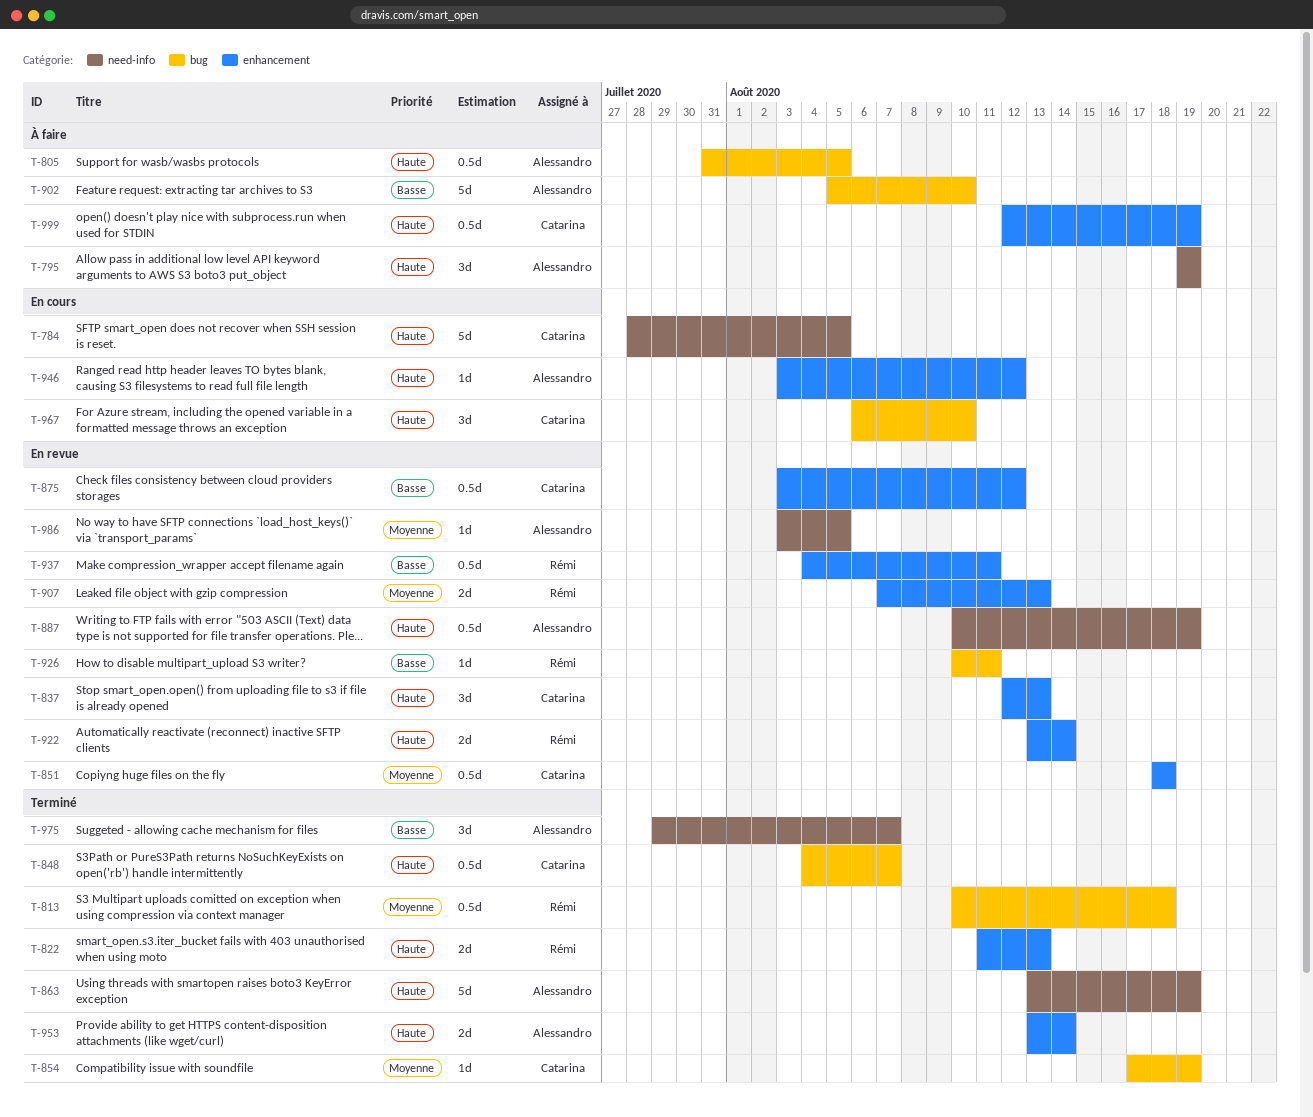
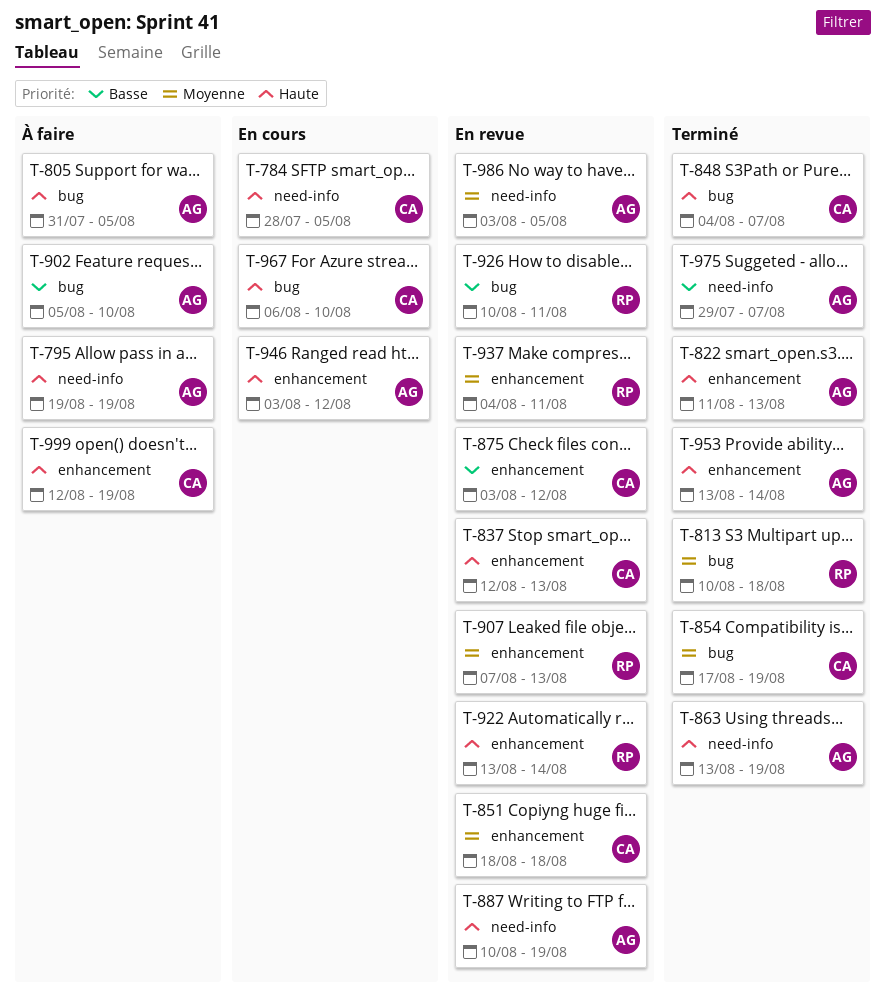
T-822, owner: Rémi -> Alessandro
T-937, priority: Basse -> Moyenne

